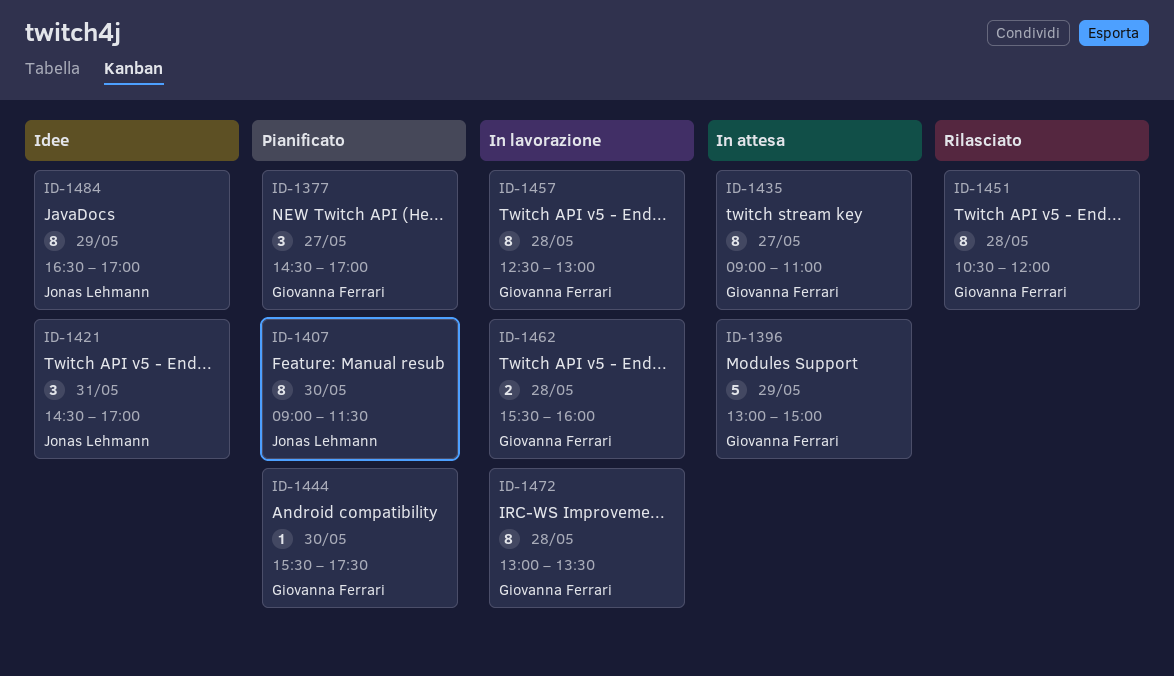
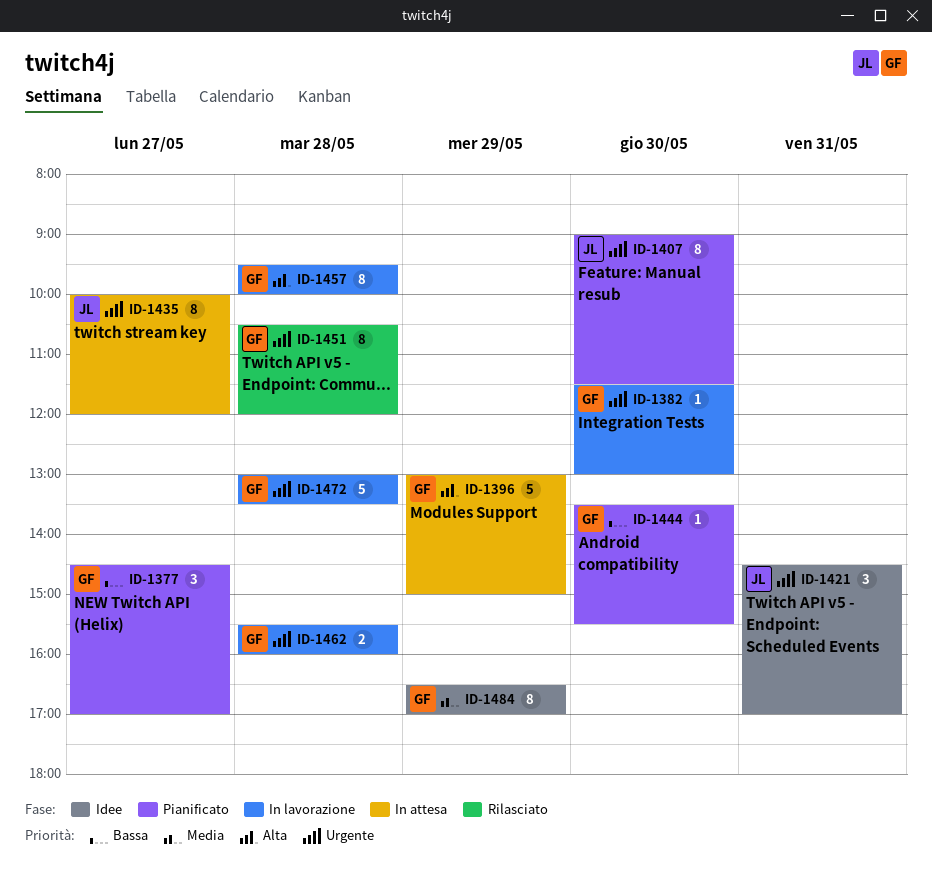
ID-1382: none -> present
ID-1435, owner: Giovanna Ferrari -> Jonas Lehmann
ID-1435, begins: 09:00 -> 10:00
ID-1435, ends: 11:00 -> 12:00
ID-1444, begins: 15:30 -> 13:30
ID-1444, ends: 17:30 -> 15:30
ID-1457, begins: 12:30 -> 09:30
ID-1457, ends: 13:00 -> 10:00
ID-1472, estimate: 8 -> 5
ID-1484, owner: Jonas Lehmann -> Giovanna Ferrari

